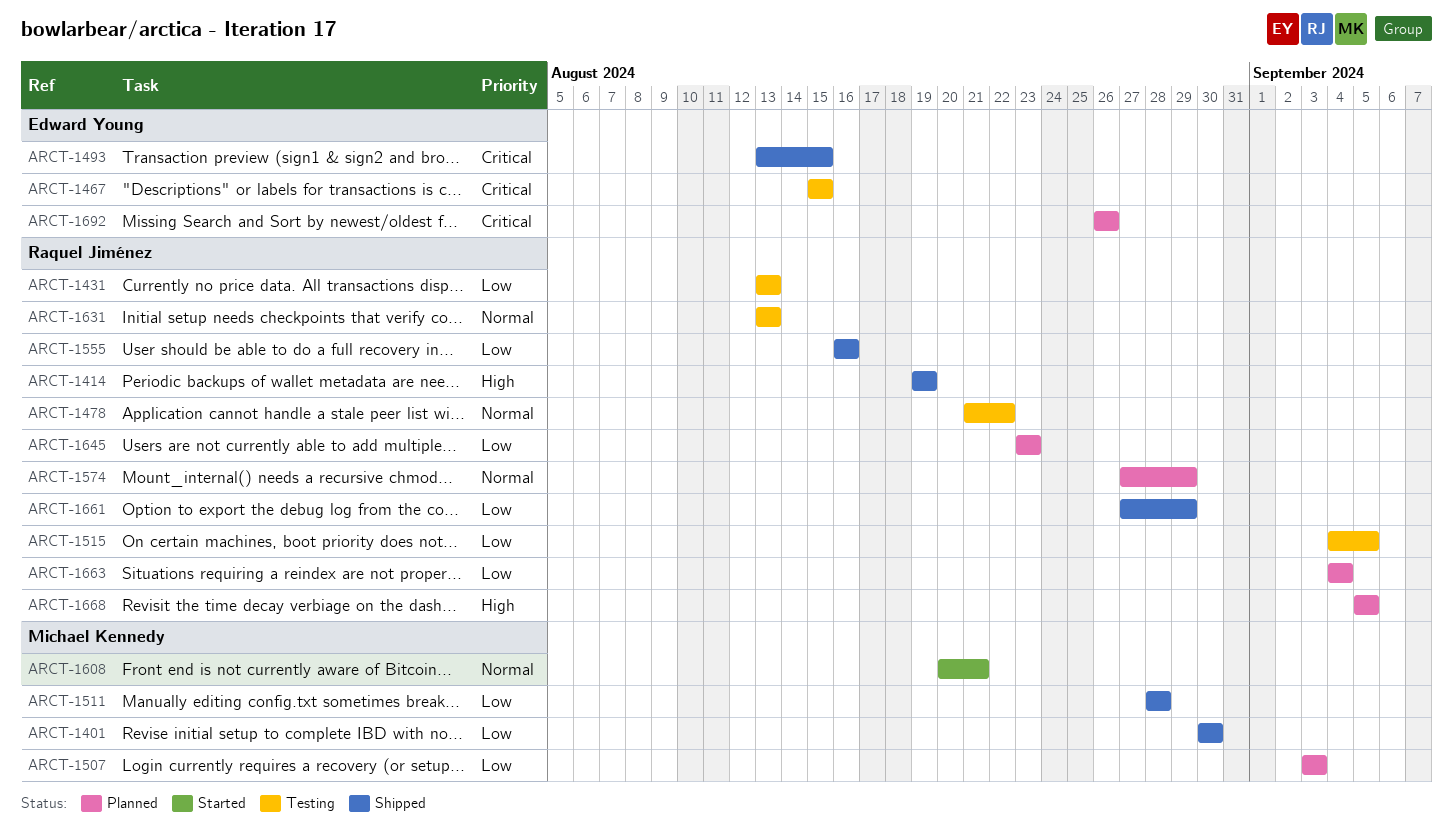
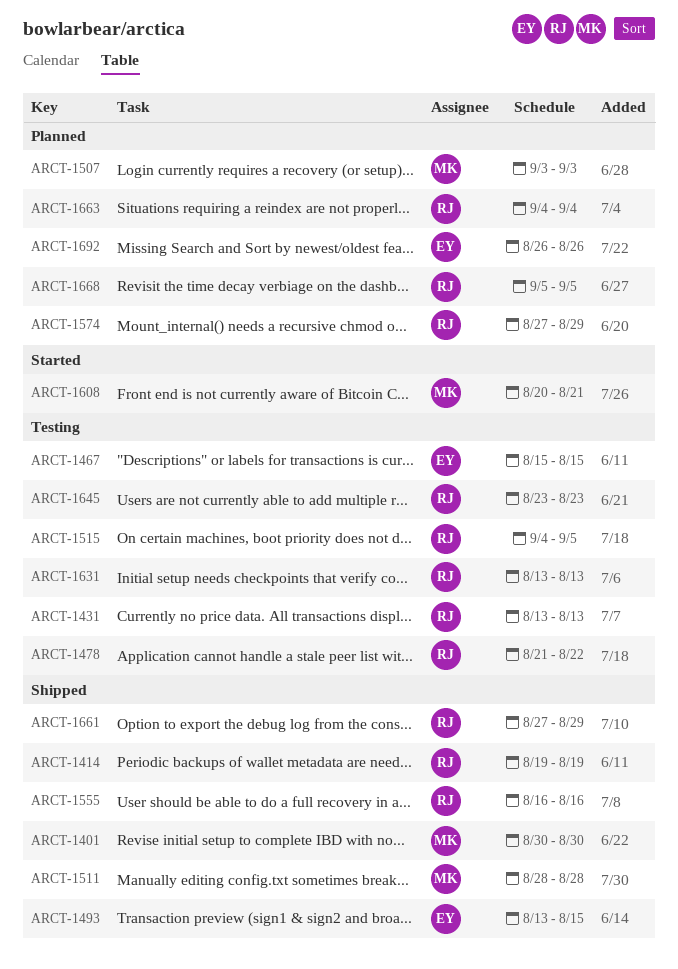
ARCT-1645, status: Planned -> Testing

